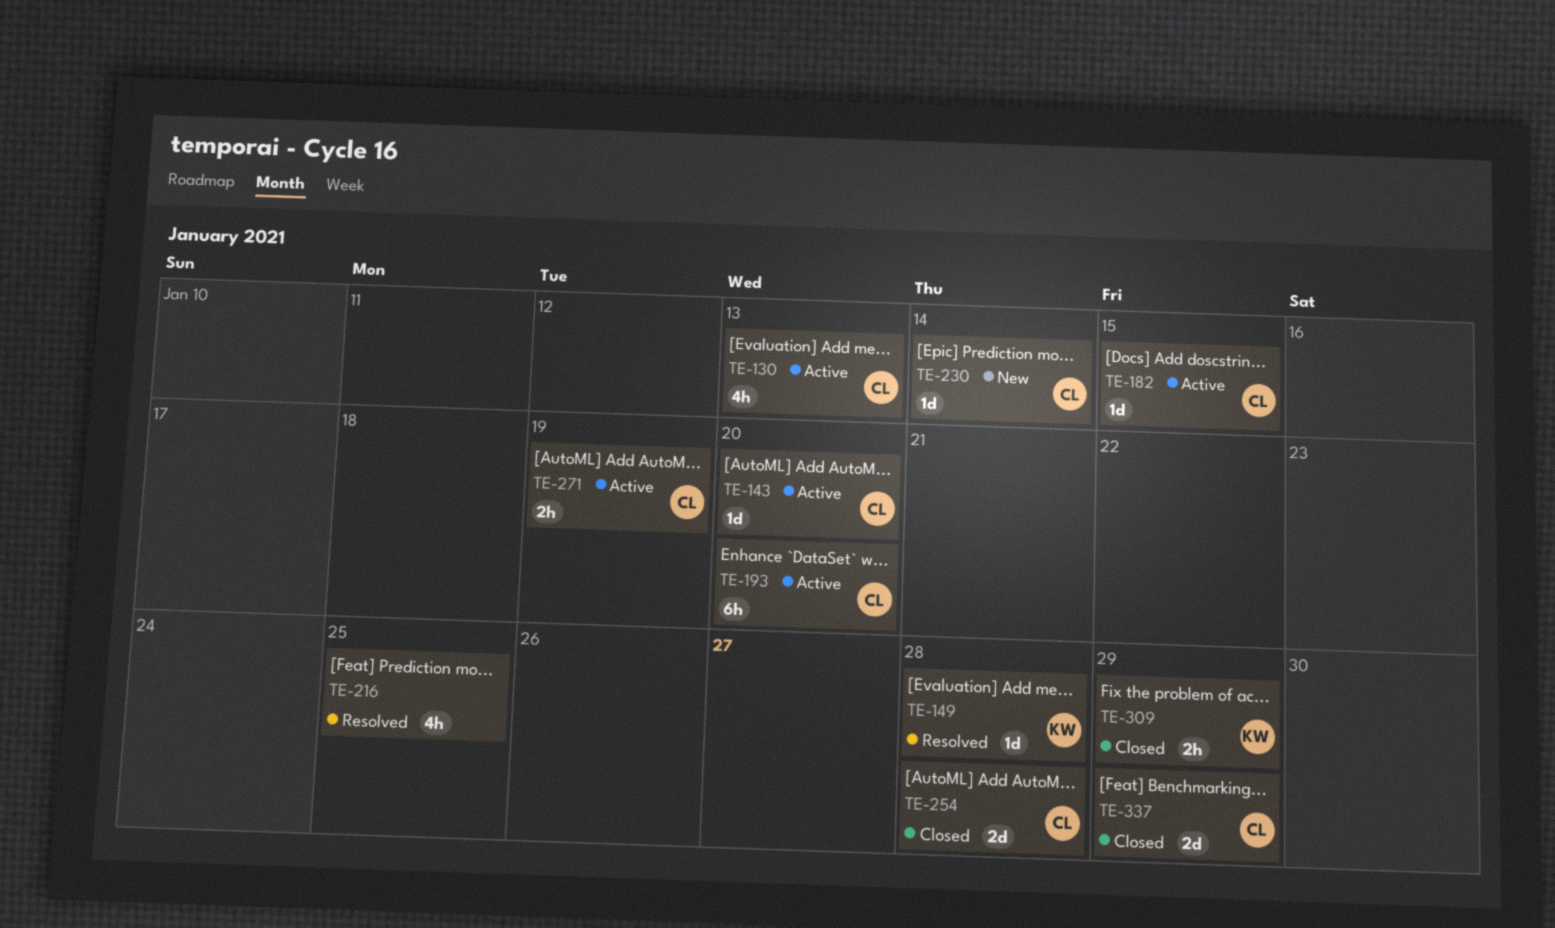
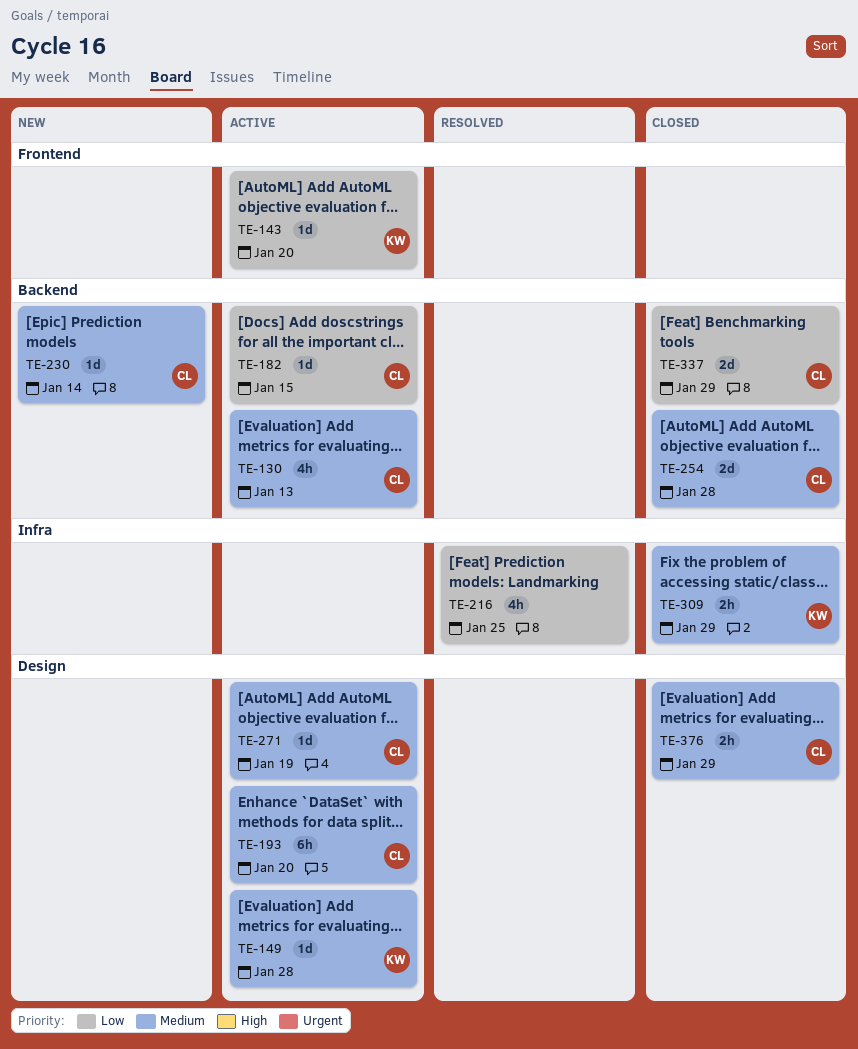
TE-143, owner: CL -> KW
TE-149, status: Resolved -> Active
TE-271, estimate: 2h -> 1d
TE-376: none -> present

